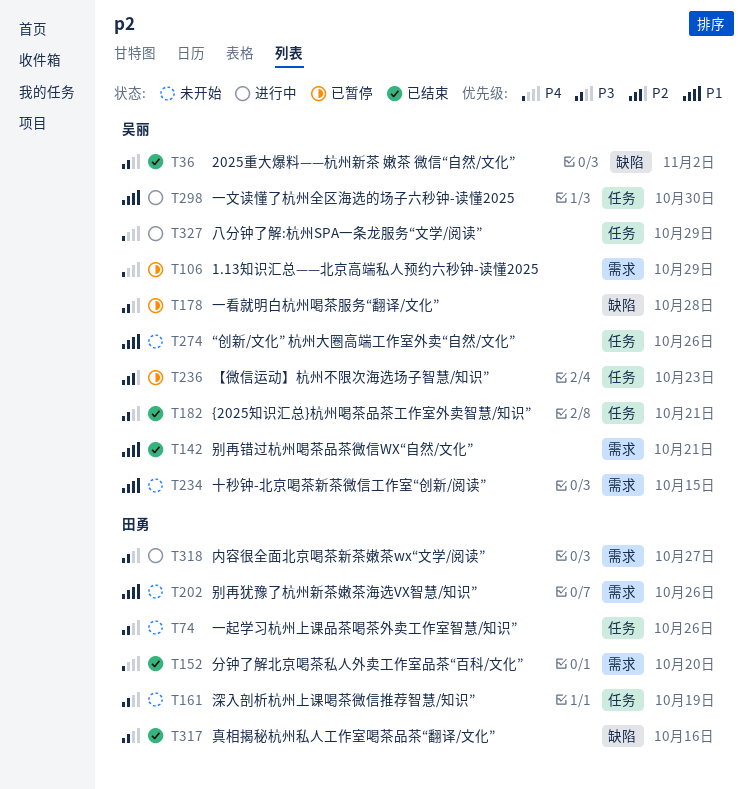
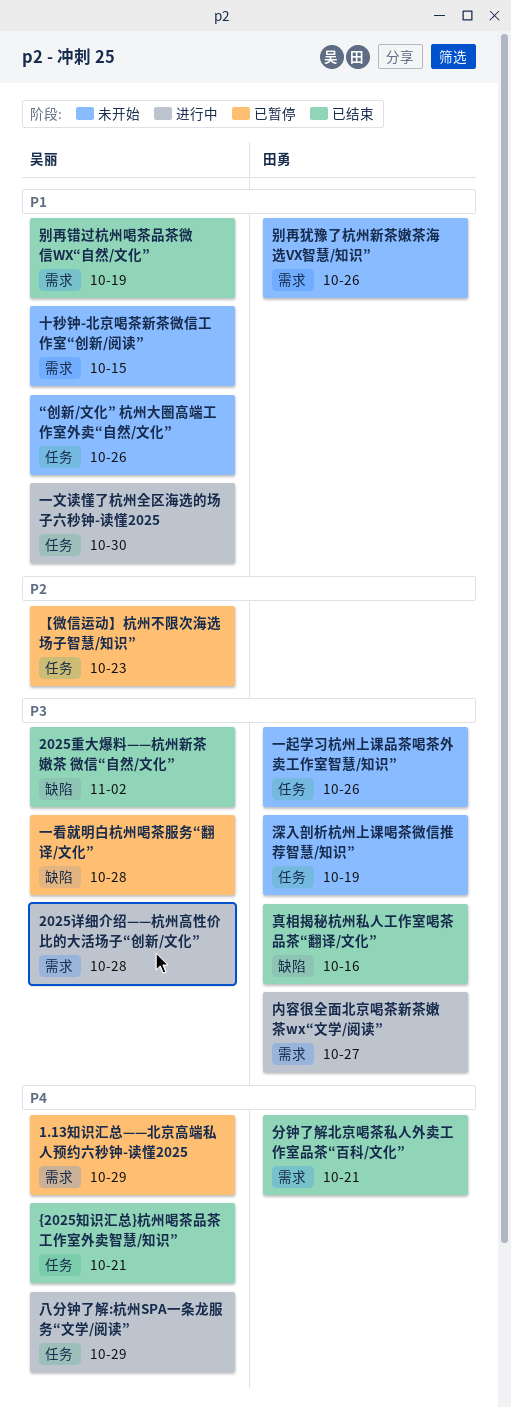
2025详细介绍——杭州高性价比的大活场子“创新/文化”: none -> present
{2025知识汇总}杭州喝茶品茶工作室外卖智慧/知识”, priority: P3 -> P4
分钟了解北京喝茶私人外卖工作室品茶“百科/文化”, due: Oct 20 -> Oct 21
别再错过杭州喝茶品茶微信WX“自然/文化”, due: Oct 21 -> Oct 19

